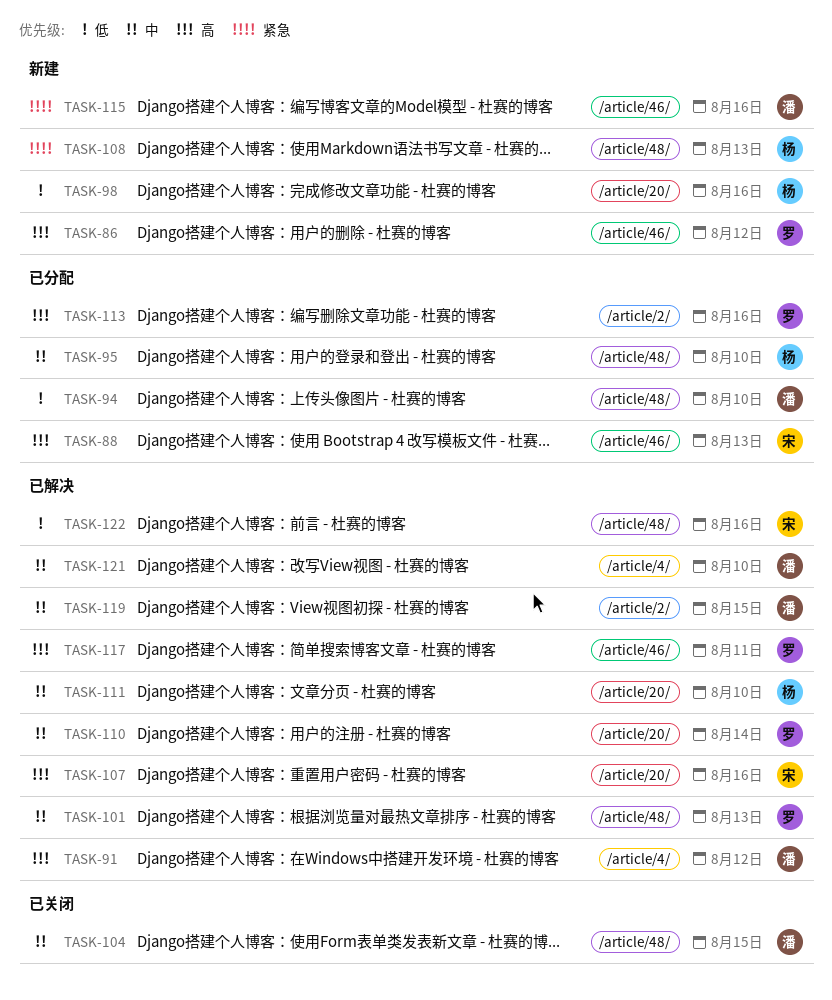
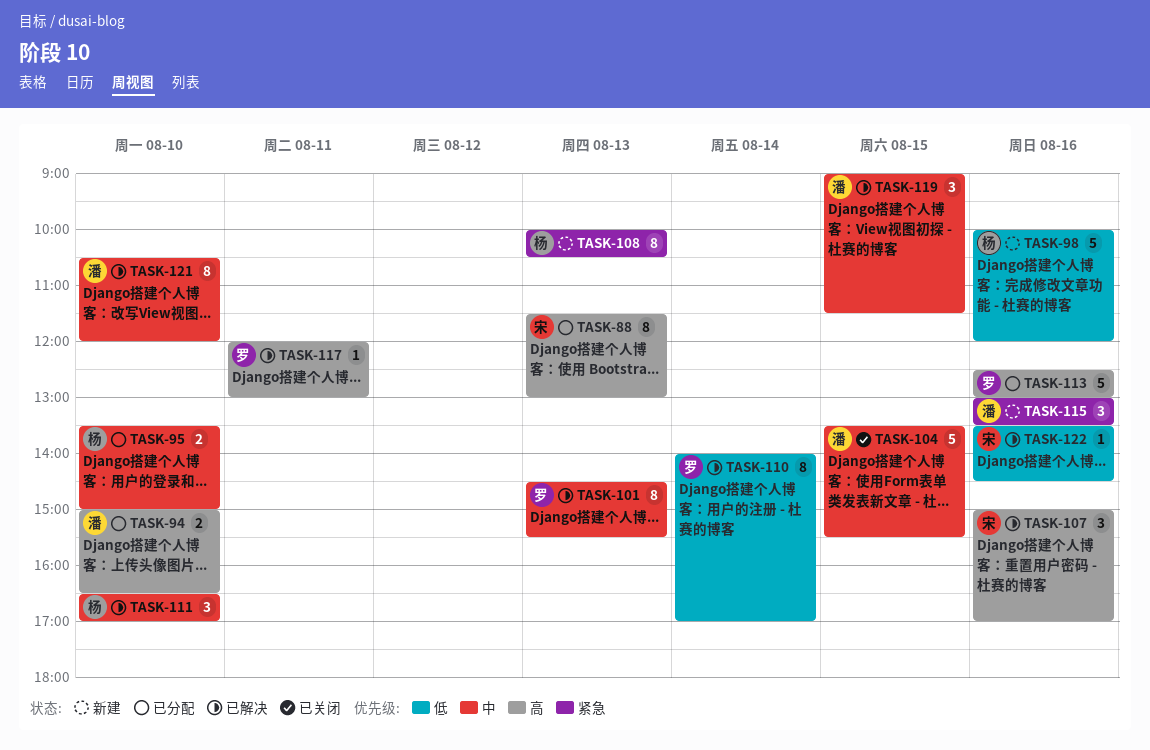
TASK-86: present -> none
TASK-91: present -> none
TASK-94, priority: 低 -> 高
TASK-110, priority: 中 -> 低

